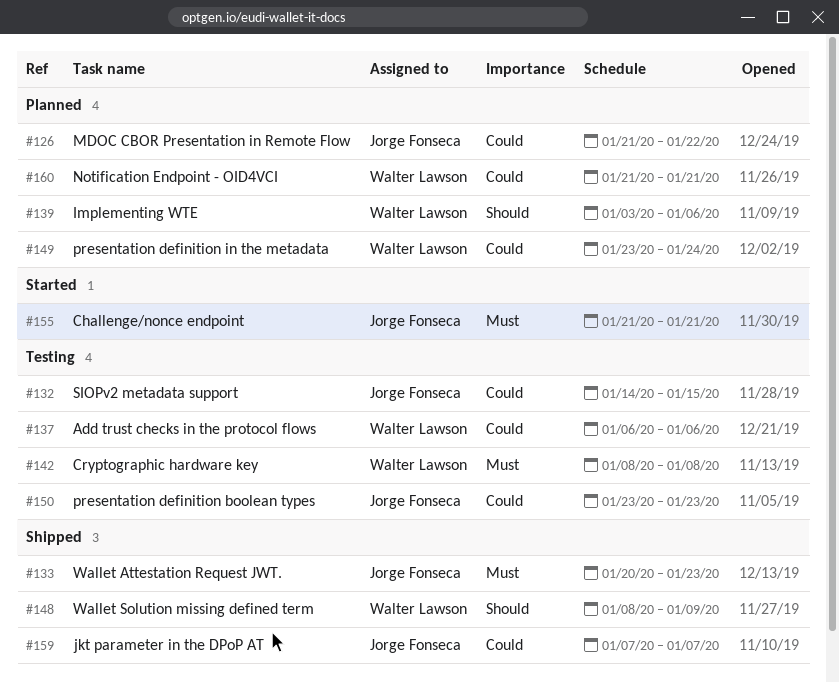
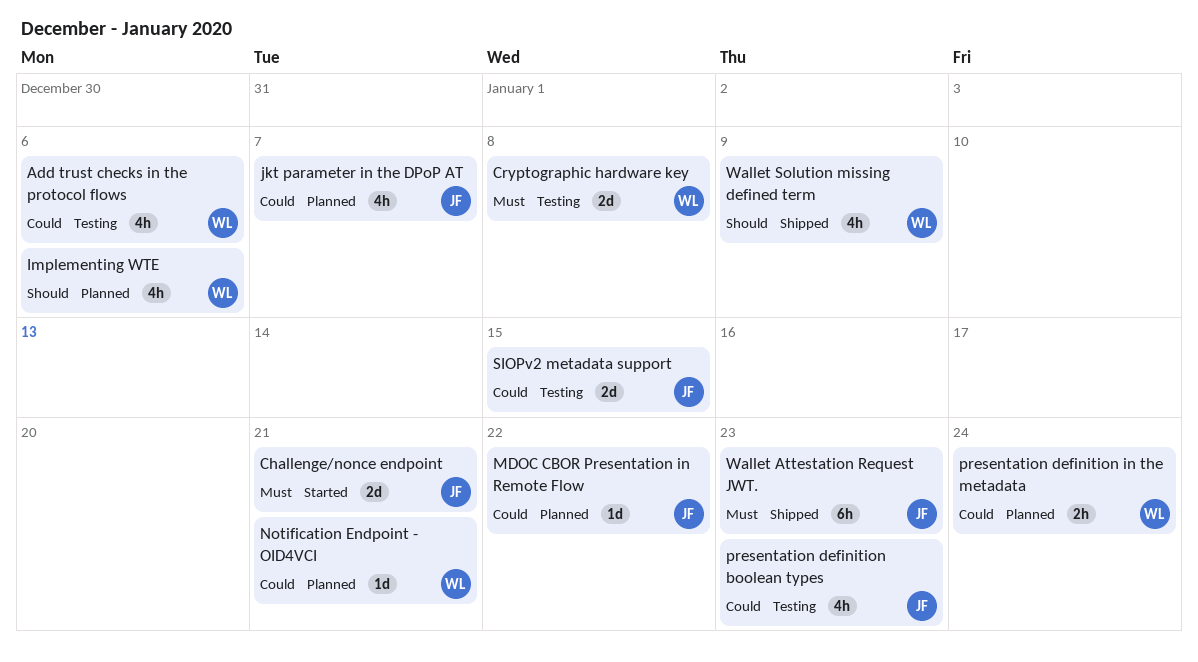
jkt parameter in the DPoP AT, status: Shipped -> Planned

